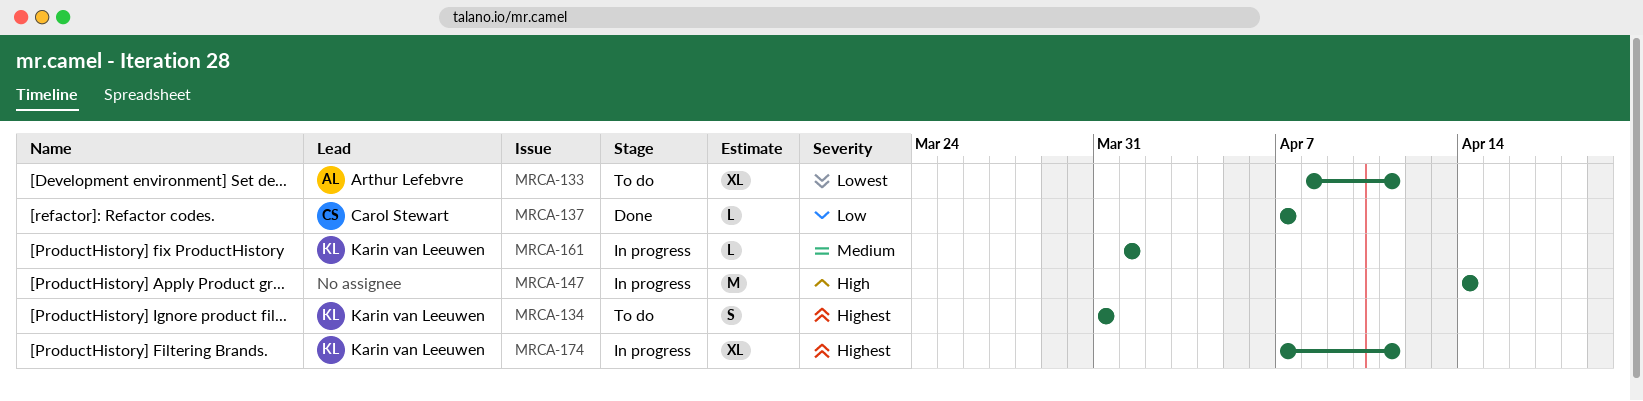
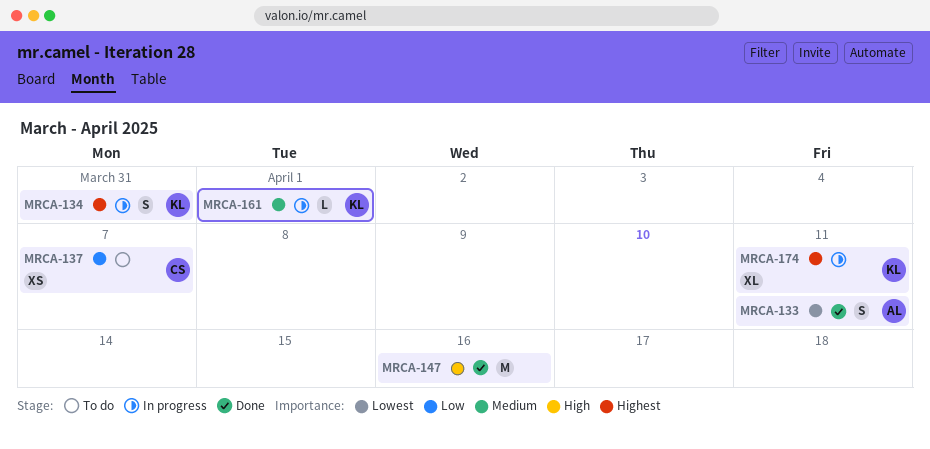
MRCA-133, status: To do -> Done
MRCA-133, estimate: XL -> S
MRCA-134, status: To do -> In progress
MRCA-137, status: Done -> To do
MRCA-137, estimate: L -> XS
MRCA-147, status: In progress -> Done
MRCA-147, due: Apr 14 -> Apr 16

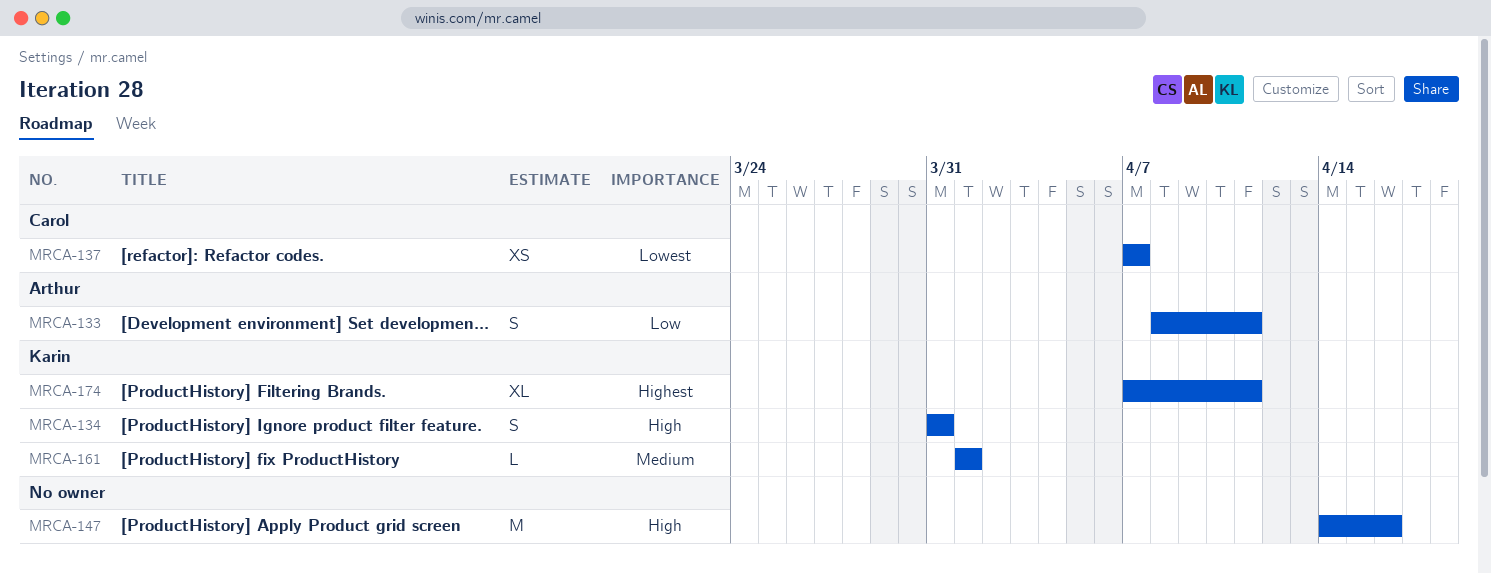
MRCA-133, priority: Lowest -> Low
MRCA-134, priority: Highest -> High
MRCA-137, priority: Low -> Lowest

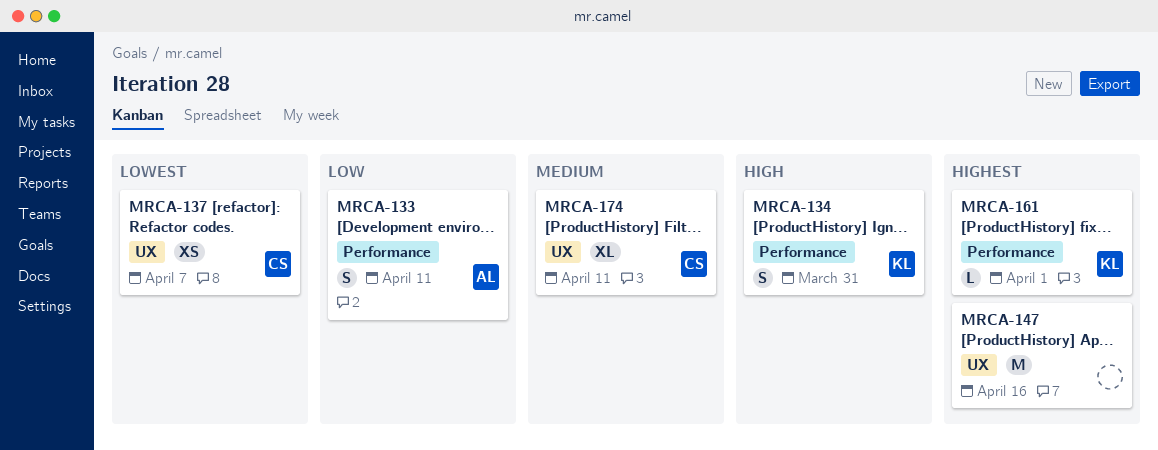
MRCA-147, priority: High -> Highest
MRCA-161, priority: Medium -> Highest
MRCA-174, owner: Karin -> Carol
MRCA-174, priority: Highest -> Medium

